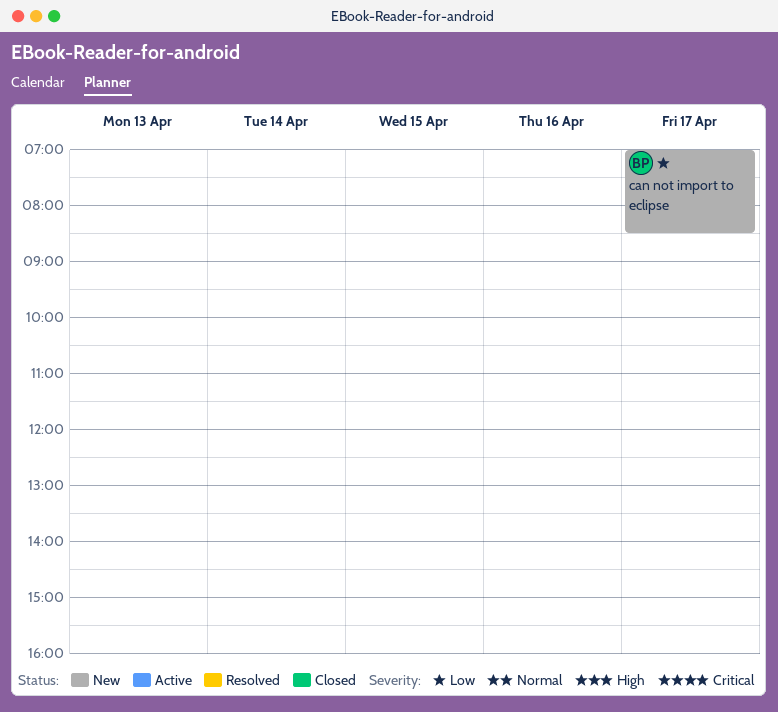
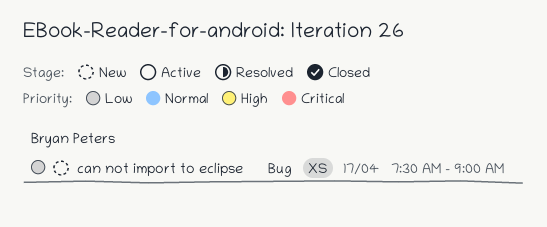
can not import to eclipse, begins: 07:00 -> 07:30
can not import to eclipse, ends: 08:30 -> 09:00

